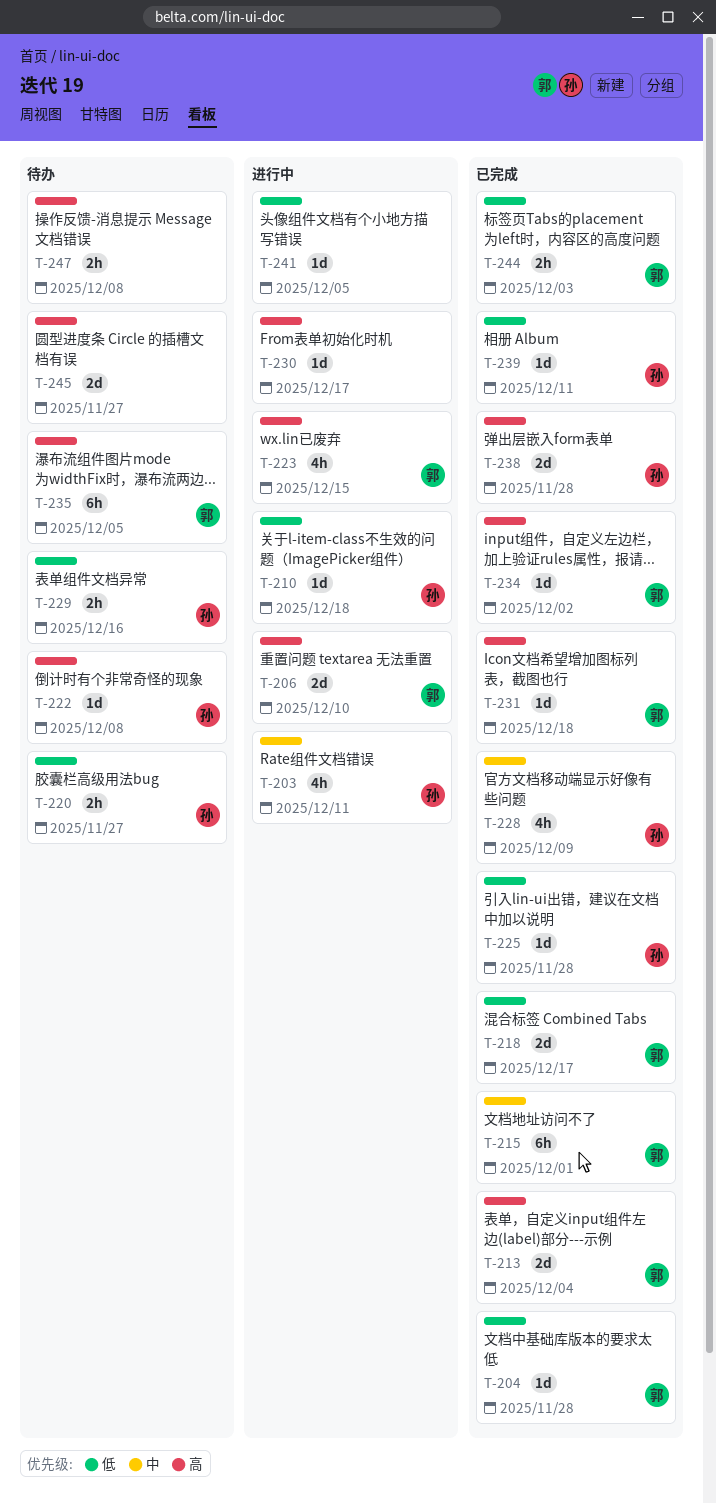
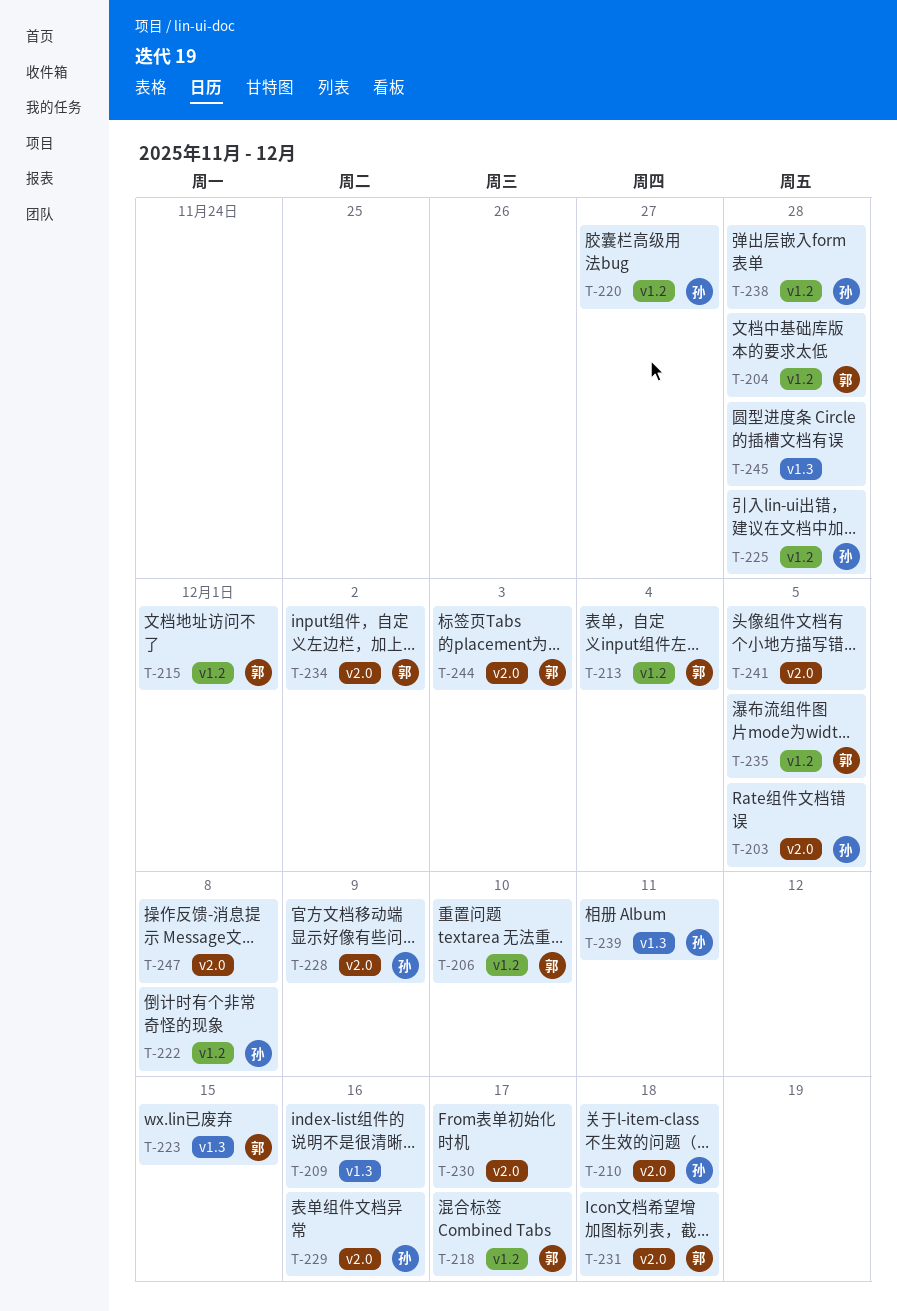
T-203, due: Dec 11 -> Dec 5
T-209: none -> present
T-245, due: Nov 27 -> Nov 28

